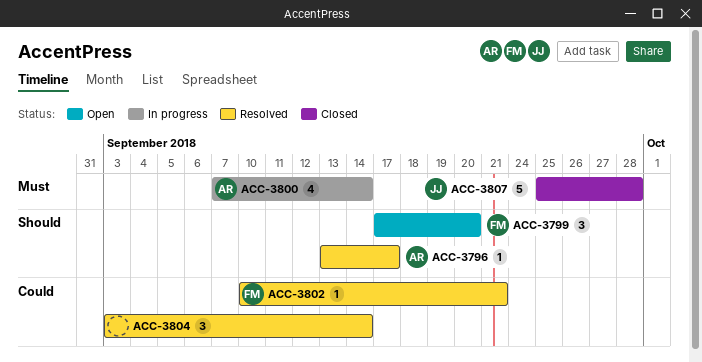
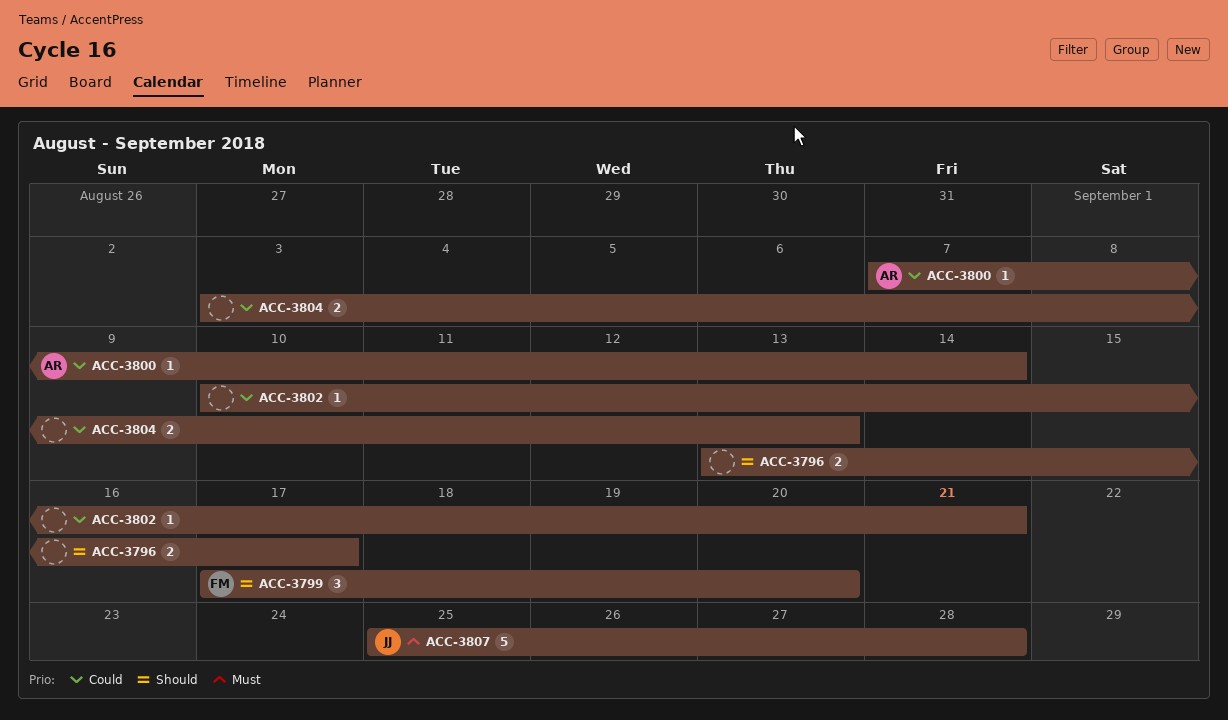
ACC-3796, owner: AR -> none
ACC-3796, estimate: 1 -> 2
ACC-3800, priority: Must -> Could
ACC-3800, estimate: 4 -> 1
ACC-3802, owner: FM -> none
ACC-3804, estimate: 3 -> 2
ACC-3804, due: Sep 14 -> Sep 13

